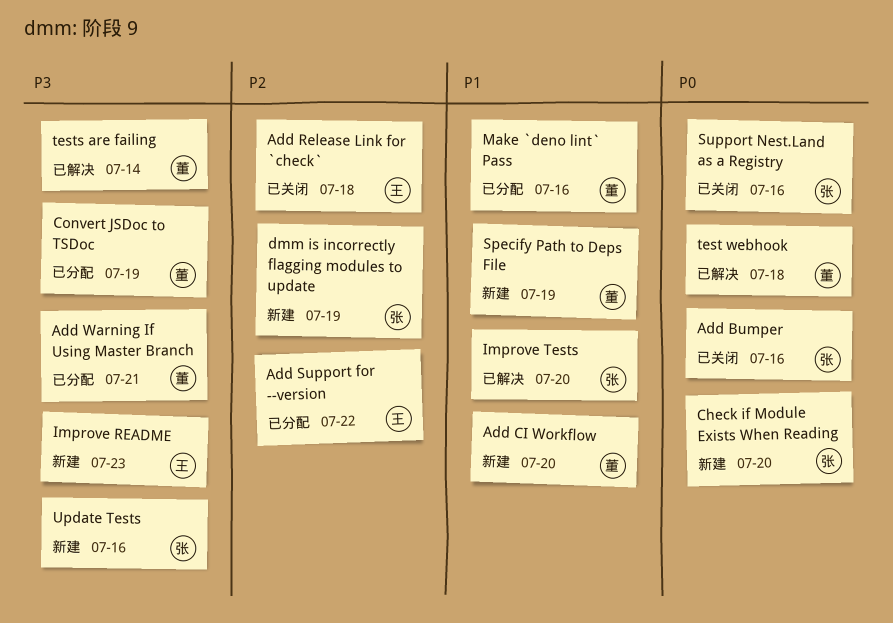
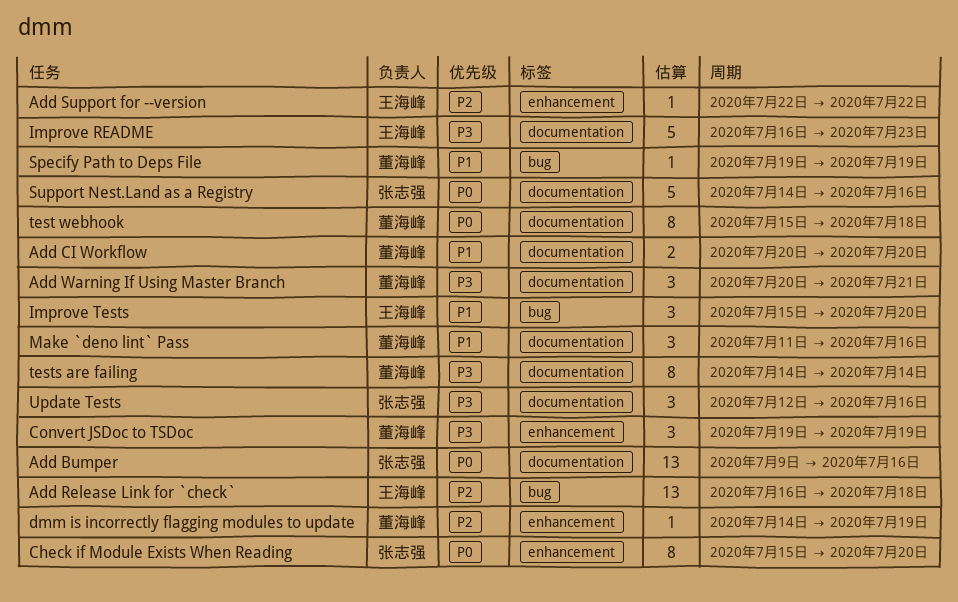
dmm is incorrectly flagging modules to update, owner: 张志强 -> 董海峰
Improve Tests, owner: 张志强 -> 王海峰

